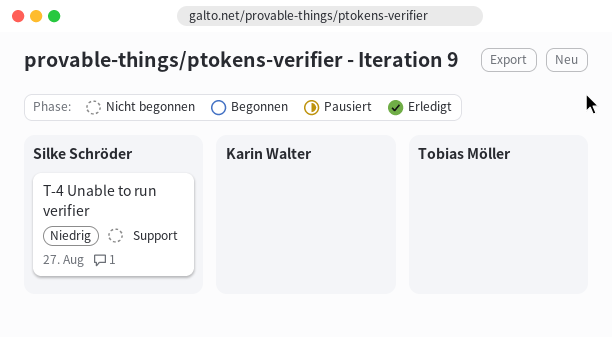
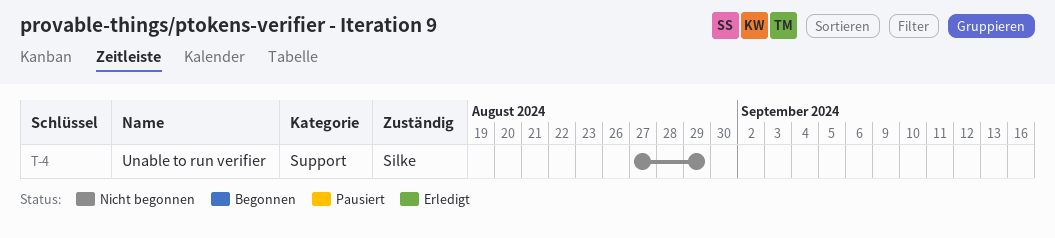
T-4, due: Aug 27 -> Aug 29

